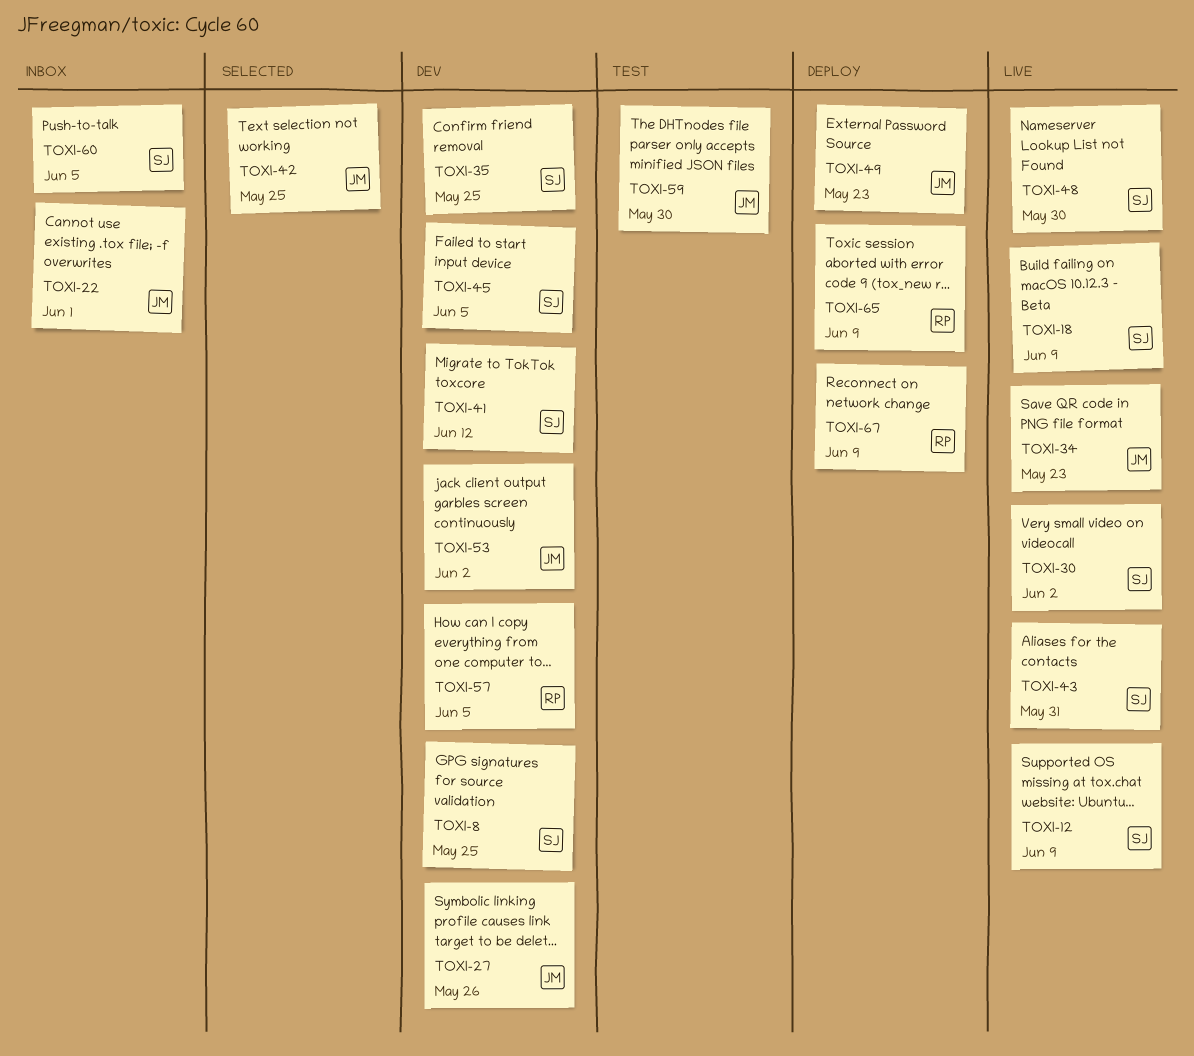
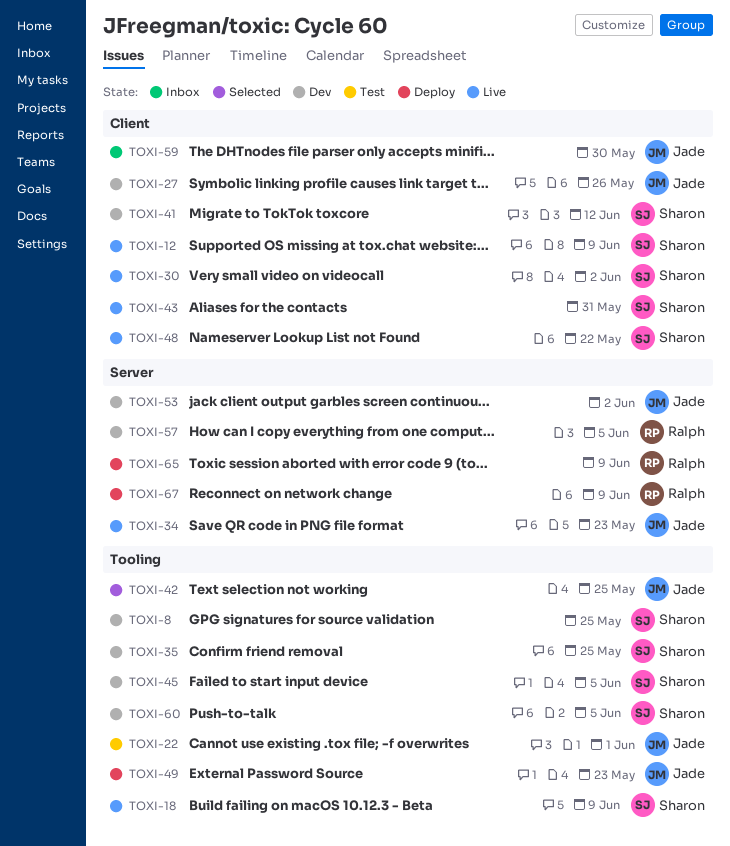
TOXI-22, status: Inbox -> Test
TOXI-48, due: May 30 -> May 22
TOXI-59, status: Test -> Inbox
TOXI-60, status: Inbox -> Dev

